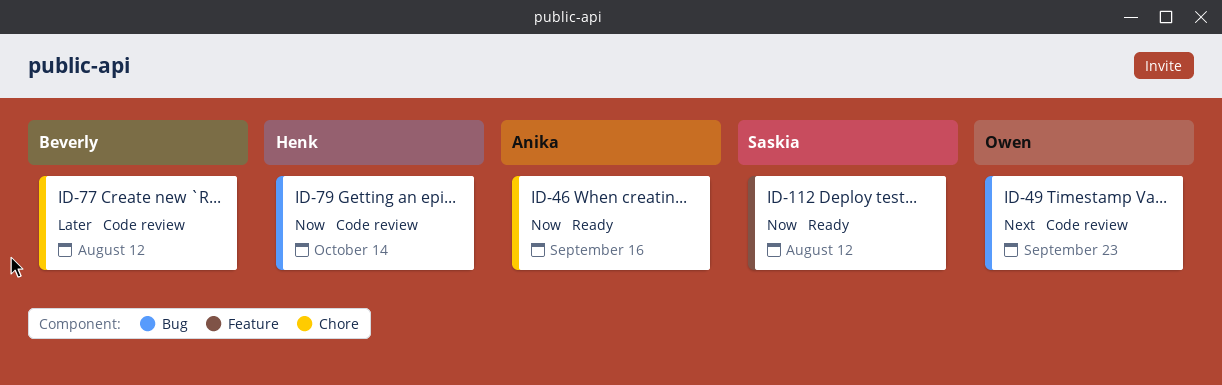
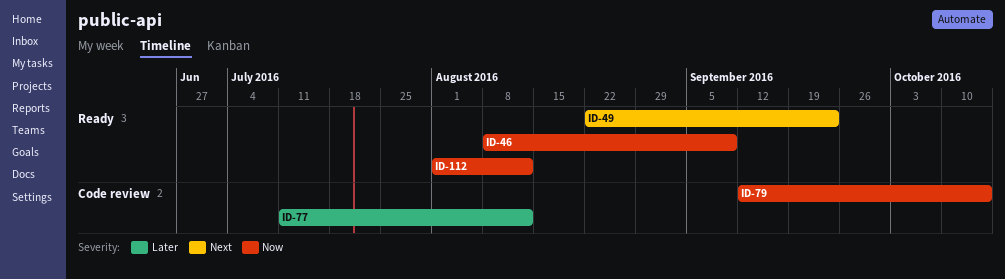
ID-46, due: Sep 16 -> Sep 9
ID-49, status: Code review -> Ready

